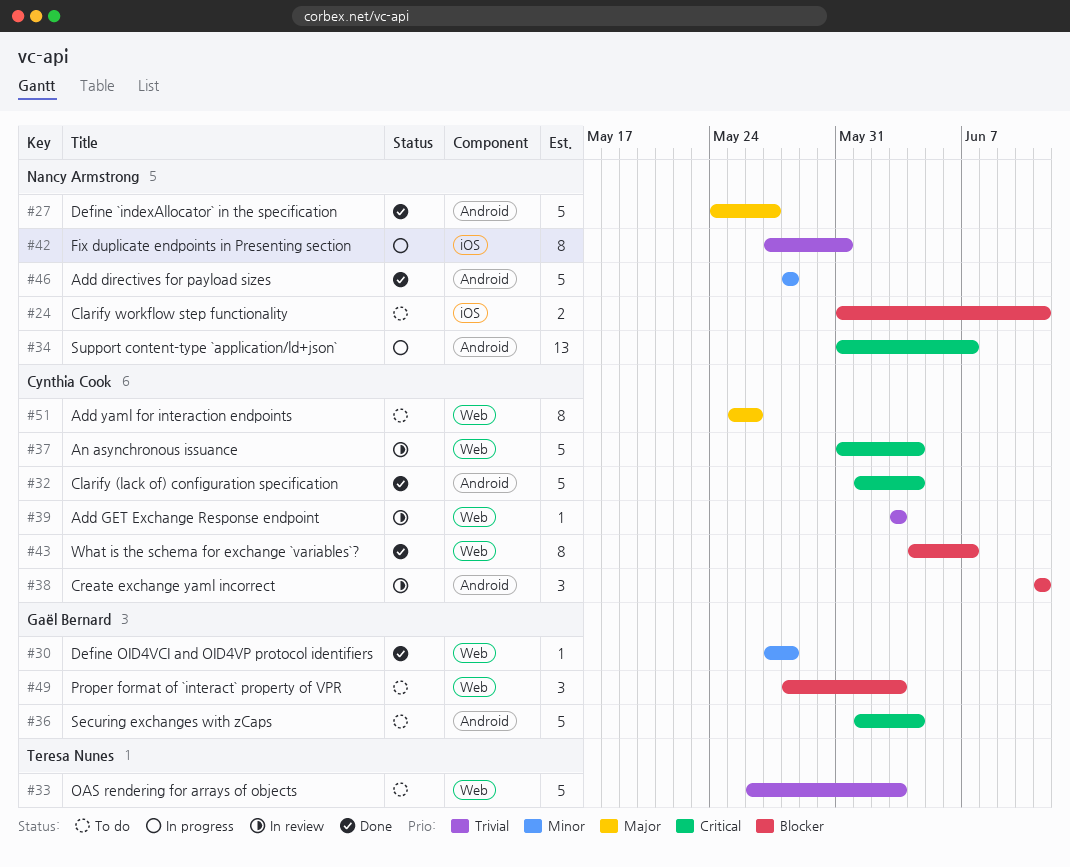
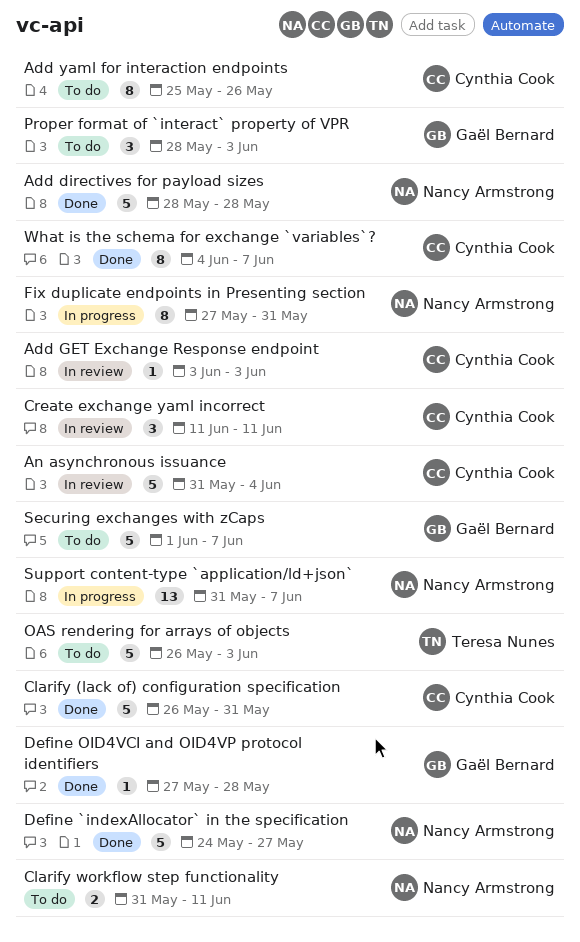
Clarify (lack of) configuration specification, start: Jun 1 -> May 26
Clarify (lack of) configuration specification, due: Jun 4 -> May 31
Securing exchanges with zCaps, due: Jun 4 -> Jun 7

